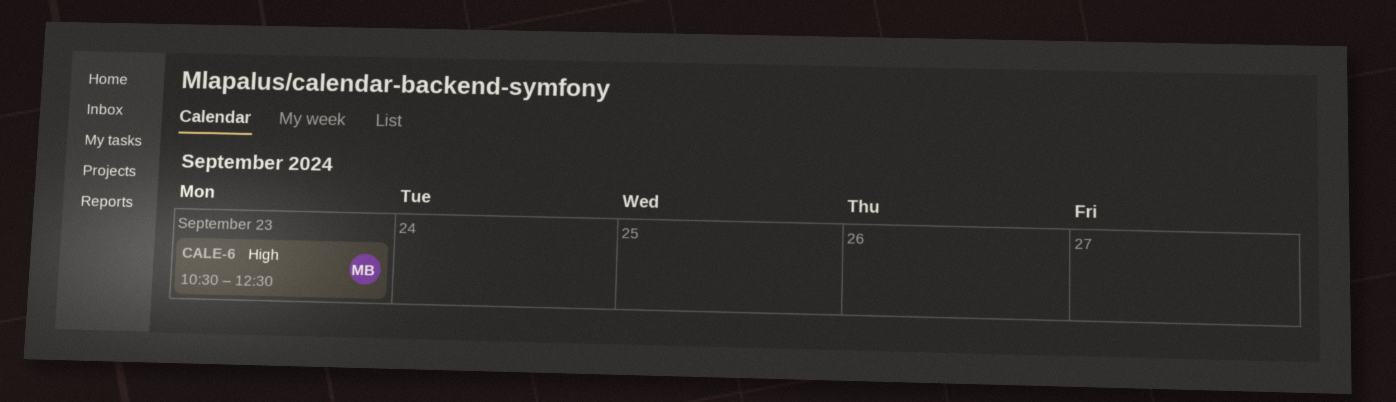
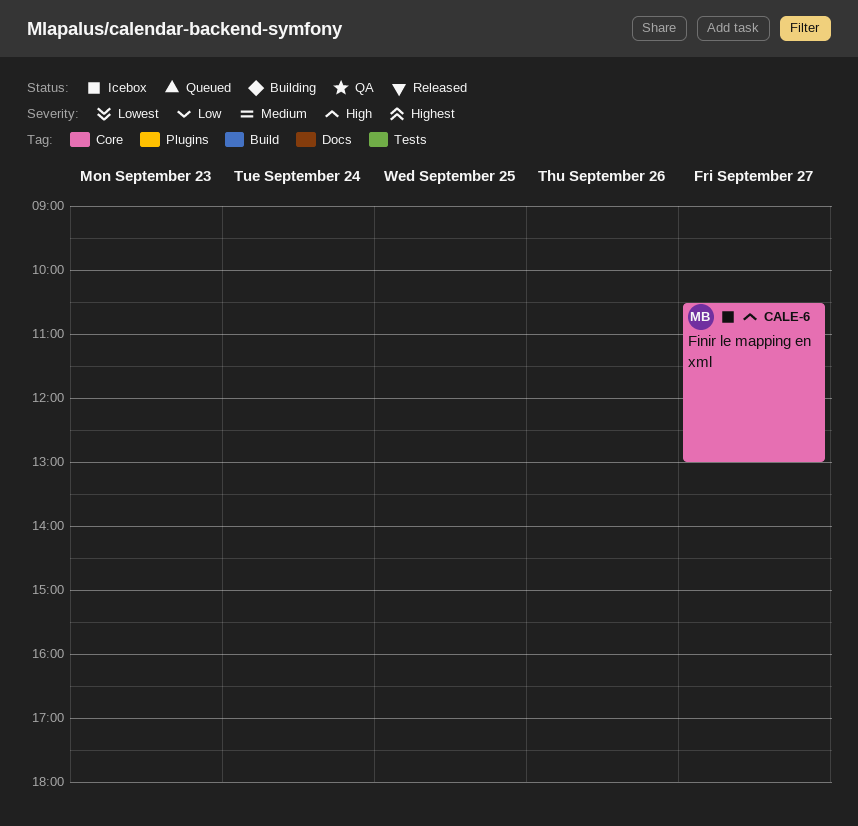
CALE-6, day: Sep 23 -> Sep 27
CALE-6, ends: 12:30 -> 13:00

